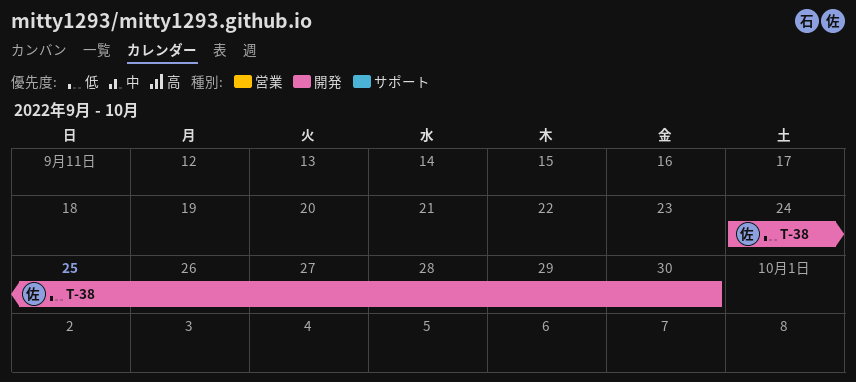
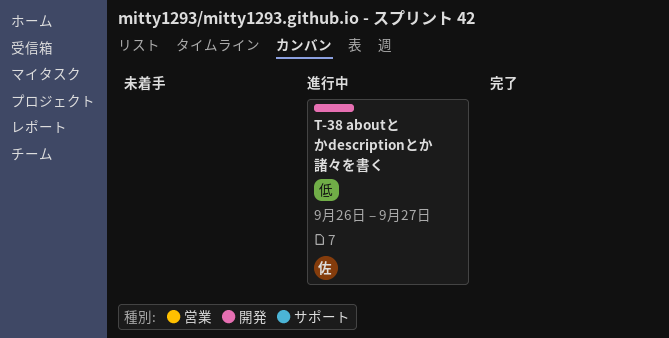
T-38, start: Sep 24 -> Sep 26
T-38, due: Sep 30 -> Sep 27

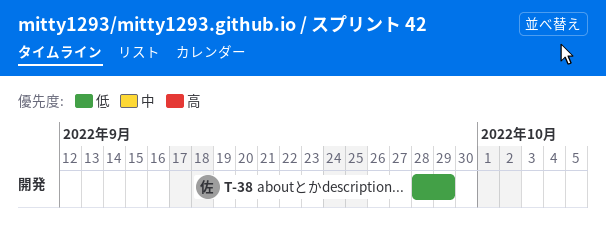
T-38, start: Sep 26 -> Sep 28
T-38, due: Sep 27 -> Sep 29

